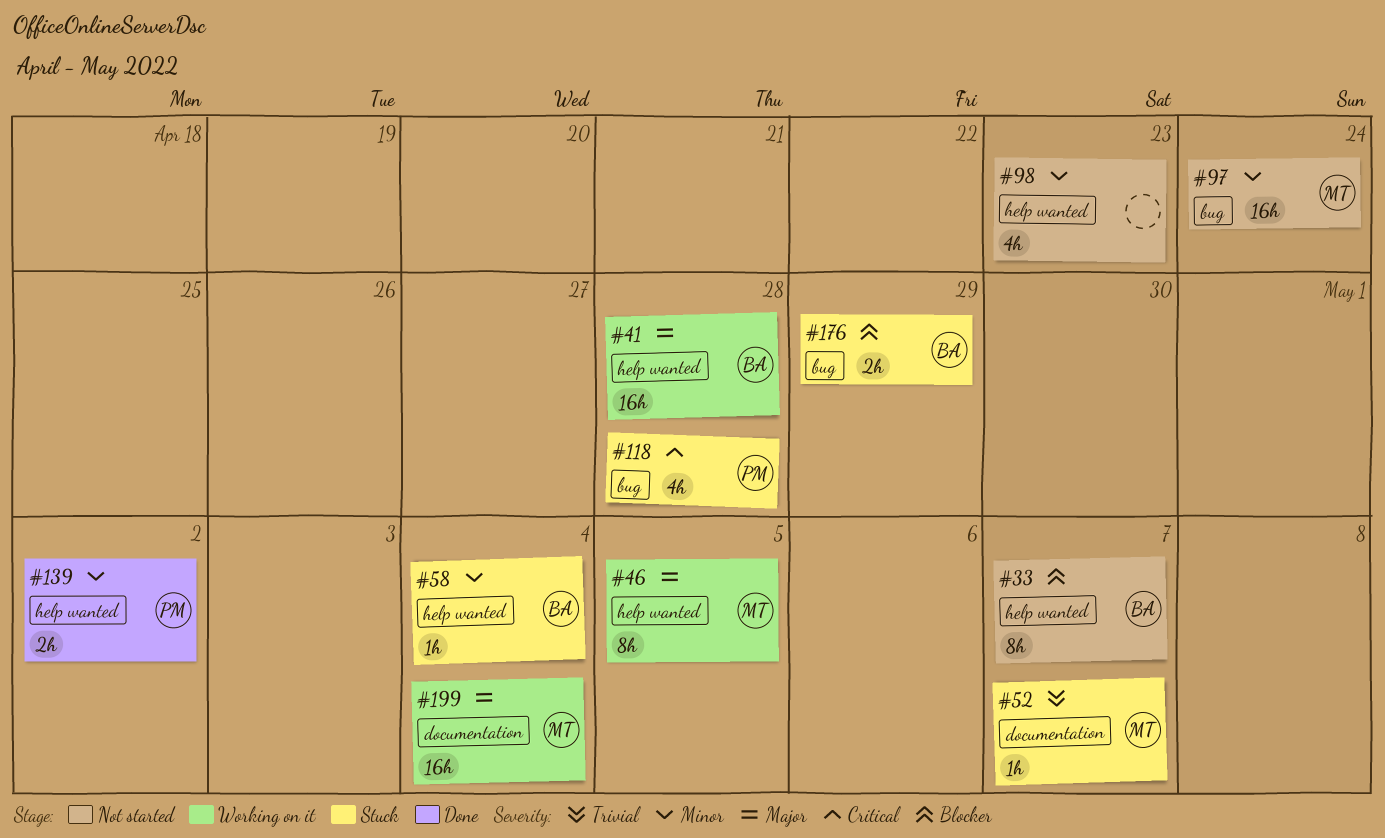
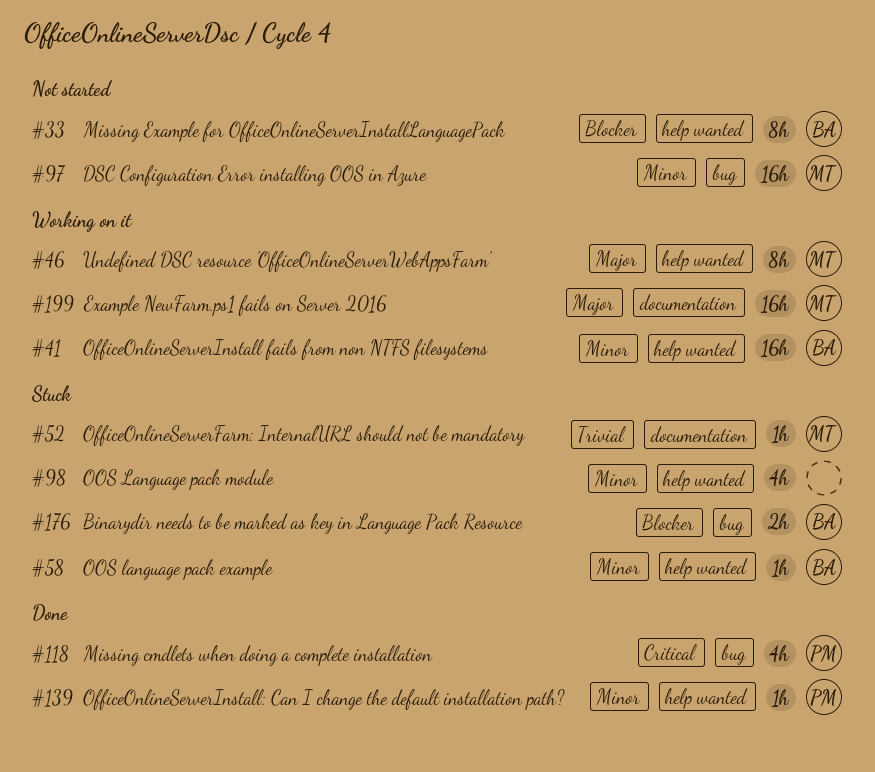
#41, priority: Major -> Minor
#98, status: Not started -> Stuck
#118, status: Stuck -> Done
#139, estimate: 2h -> 1h

